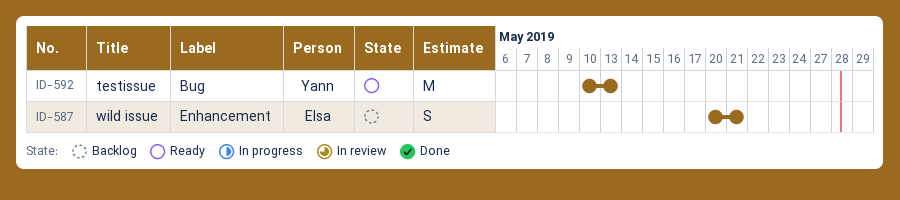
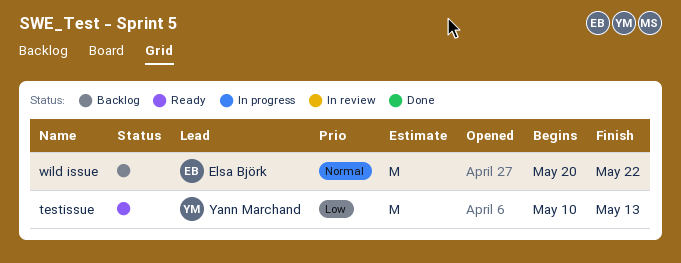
wild issue, estimate: S -> M
wild issue, due: May 21 -> May 22

